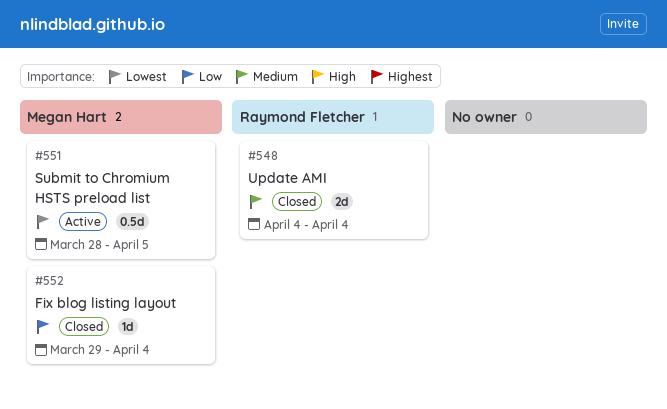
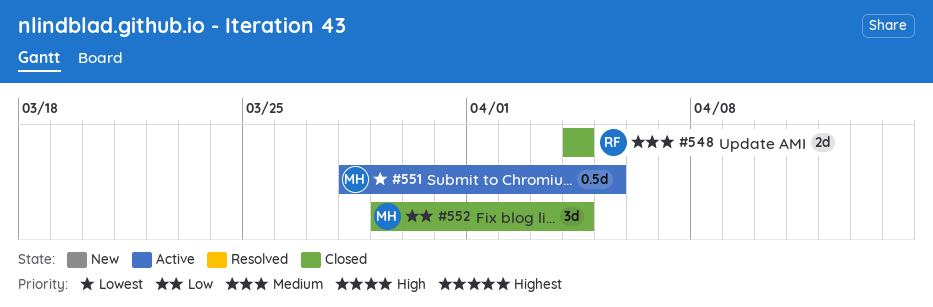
#552, estimate: 1d -> 3d

